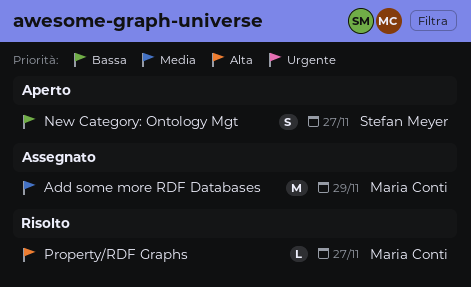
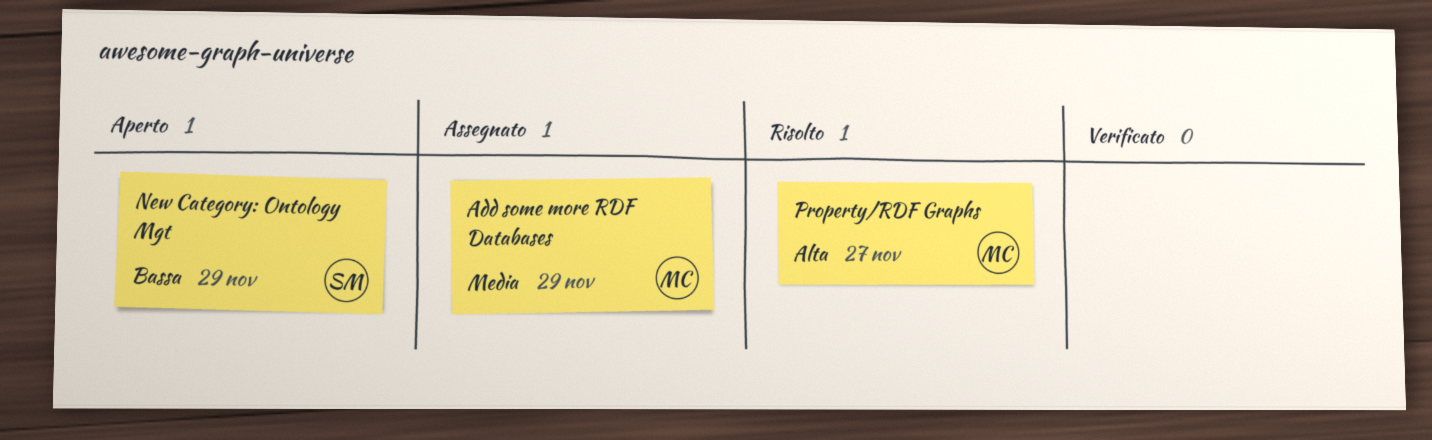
New Category: Ontology Mgt, due: Nov 27 -> Nov 29

